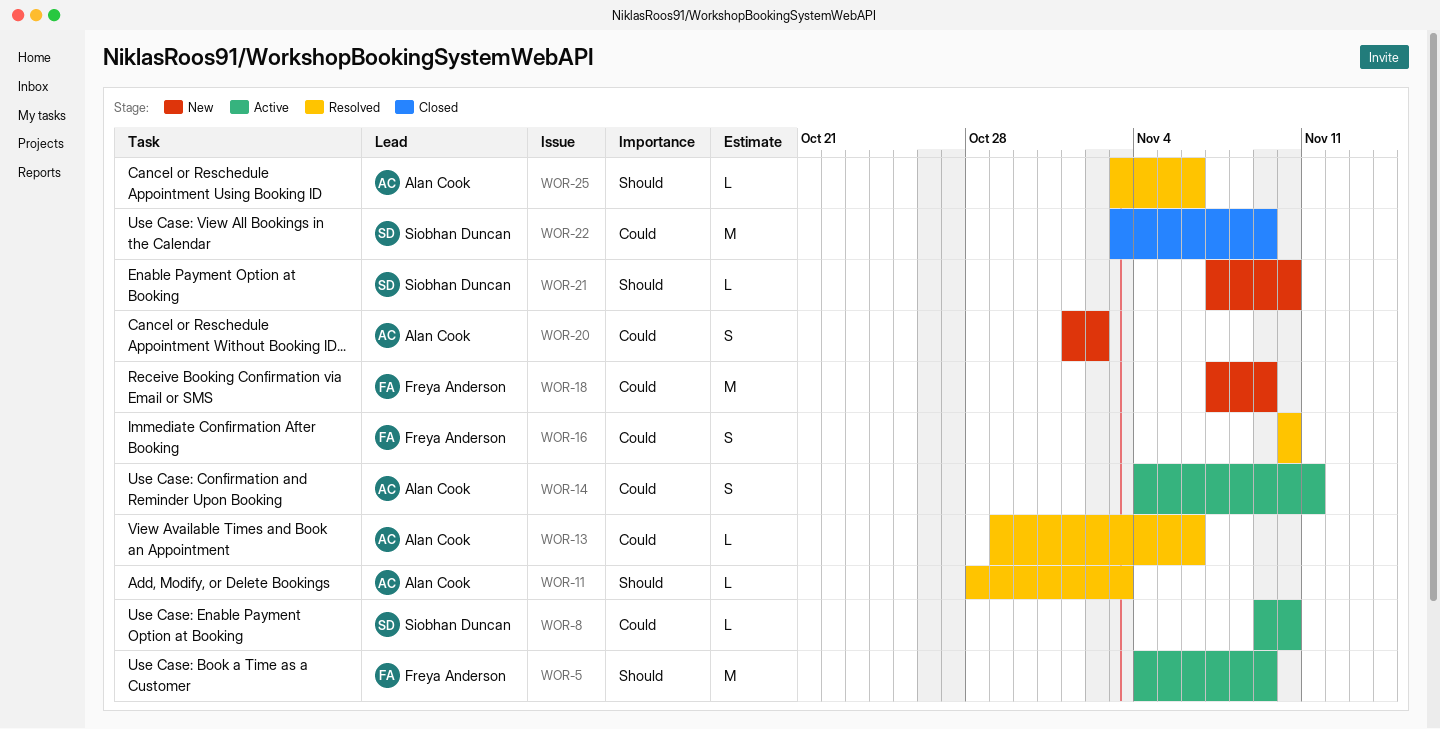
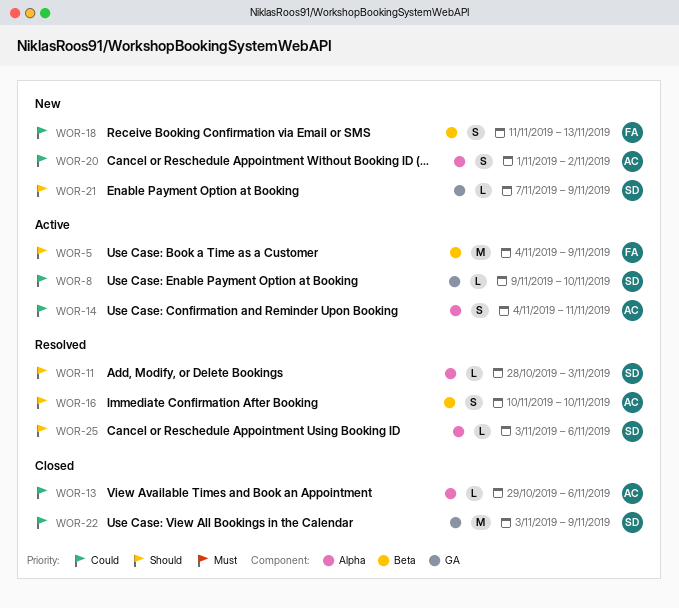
WOR-11, owner: Alan Cook -> Siobhan Duncan
WOR-13, status: Resolved -> Closed
WOR-16, owner: Freya Anderson -> Alan Cook
WOR-16, priority: Could -> Should
WOR-18, estimate: M -> S
WOR-18, start: Nov 7 -> Nov 11
WOR-18, due: Nov 9 -> Nov 13
WOR-21, due: Nov 10 -> Nov 9
WOR-25, owner: Alan Cook -> Siobhan Duncan

